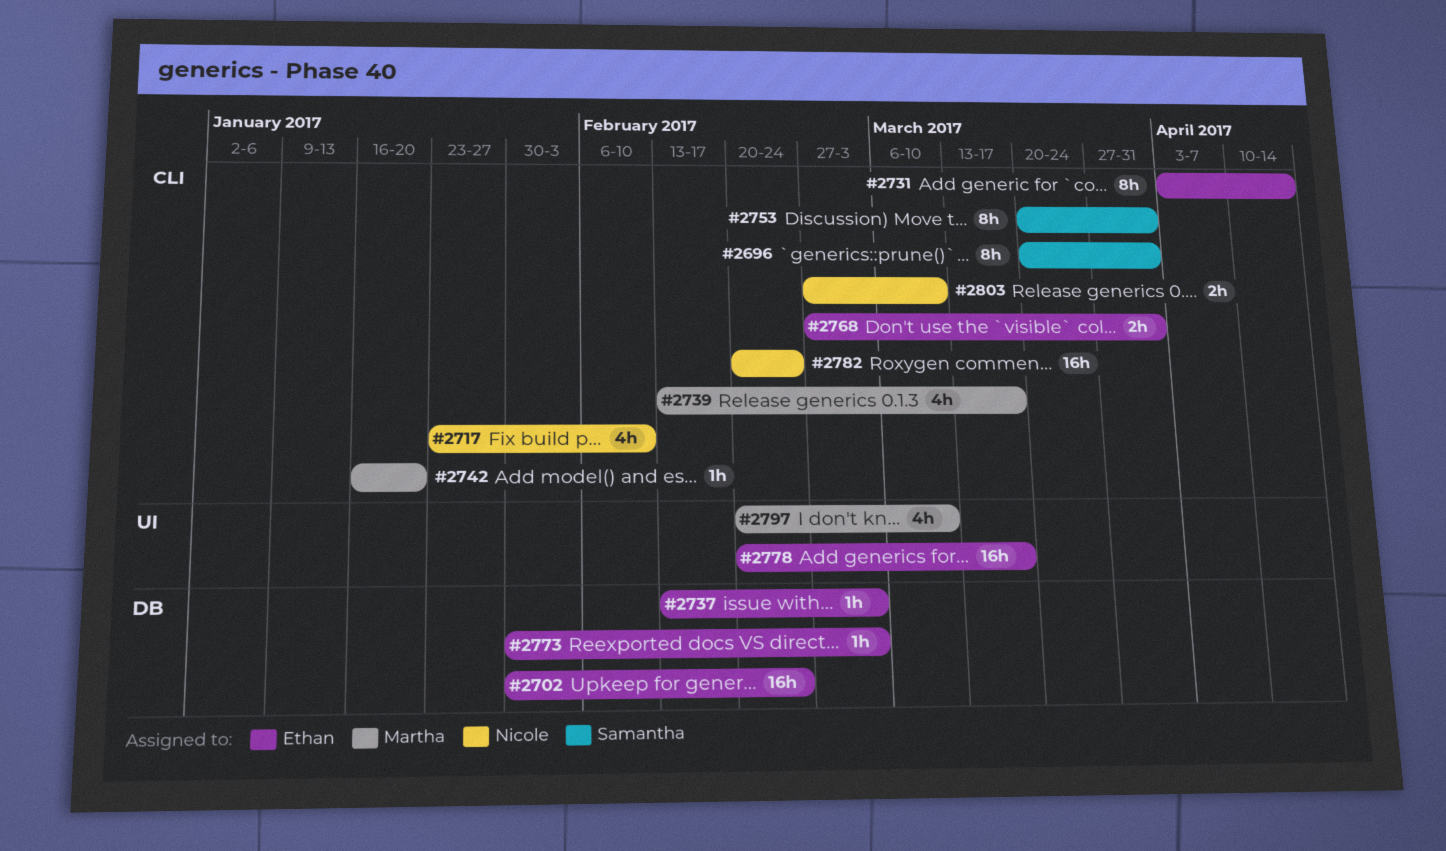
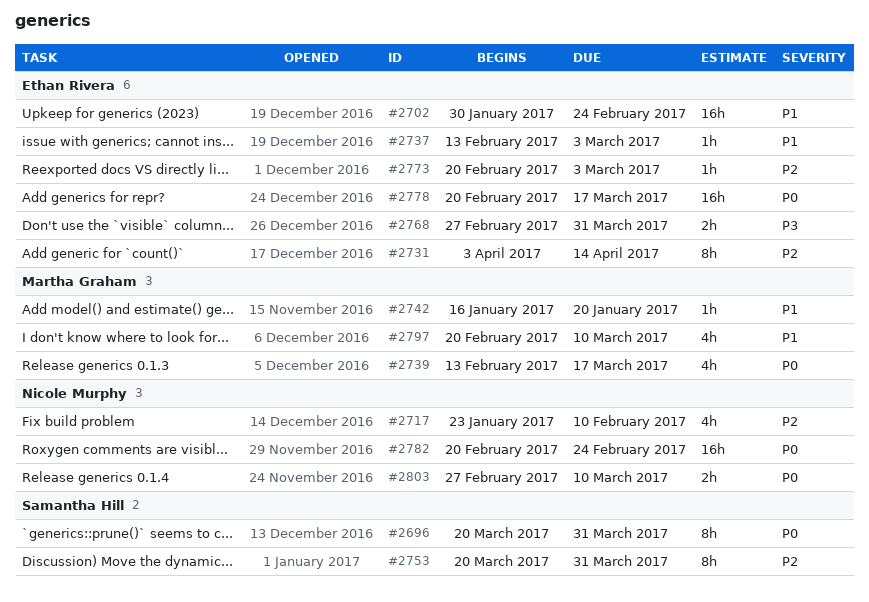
#2773, start: Jan 30 -> Feb 20

